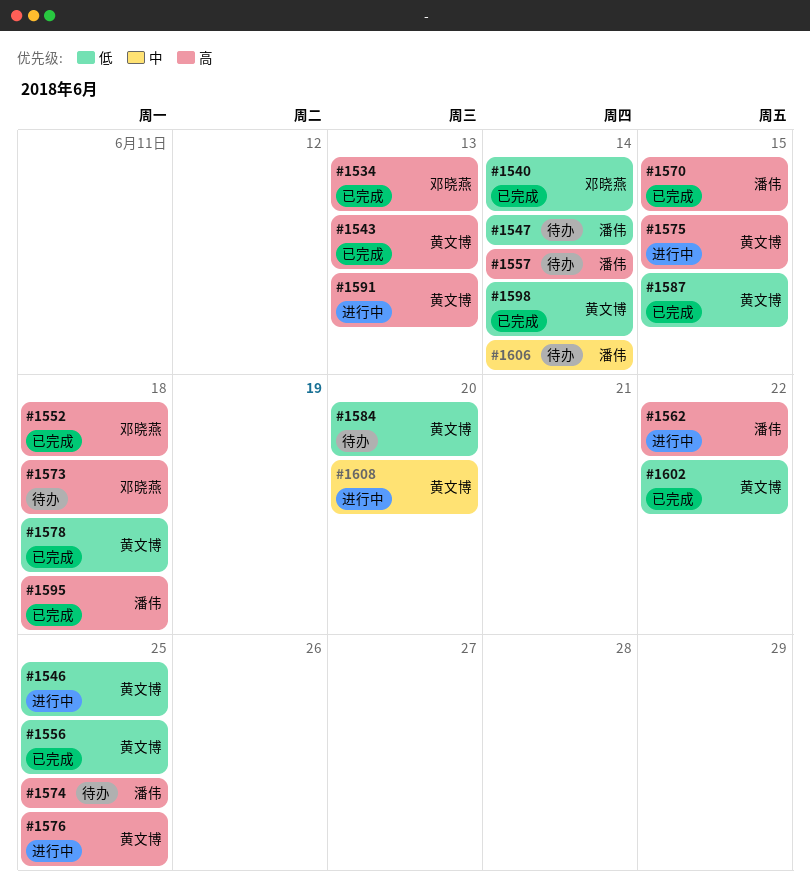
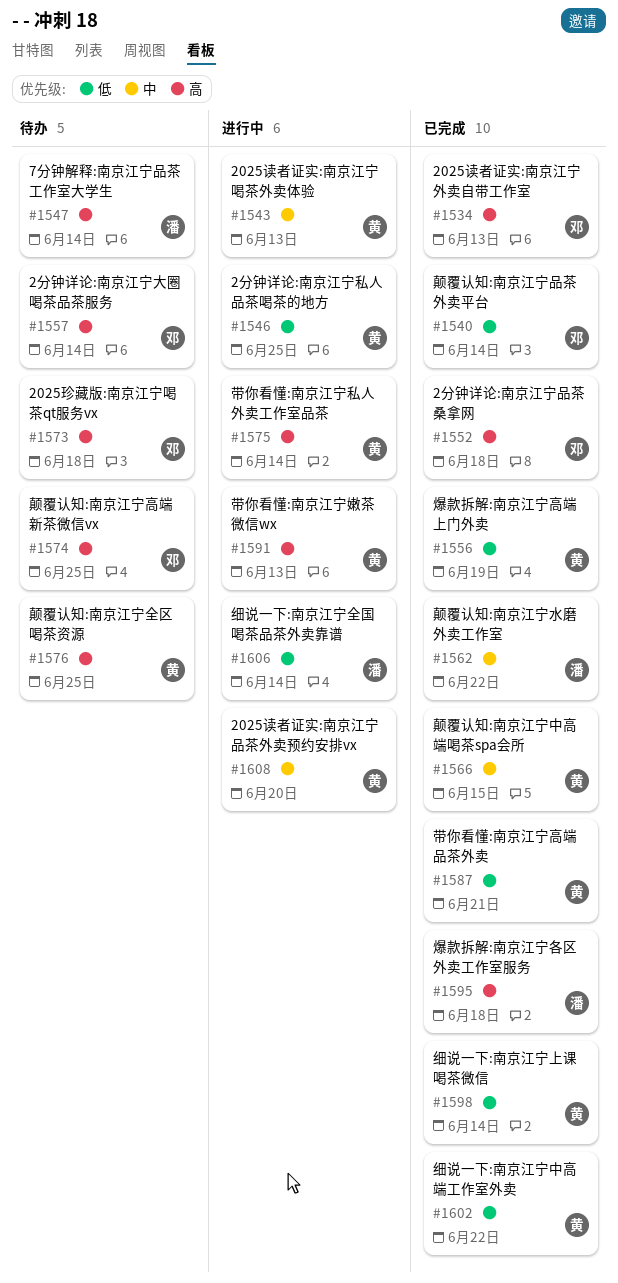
#1543, status: 已完成 -> 进行中
#1543, priority: 高 -> 中
#1547, priority: 低 -> 高
#1556, due: Jun 25 -> Jun 19
#1557, owner: 潘伟 -> 邓晓燕
#1562, status: 进行中 -> 已完成
#1562, priority: 高 -> 中
#1566: none -> present
#1570: present -> none
#1574, owner: 潘伟 -> 邓晓燕
#1575, due: Jun 15 -> Jun 14
#1576, status: 进行中 -> 待办
#1578: present -> none
#1584: present -> none
#1587, due: Jun 15 -> Jun 21
#1606, status: 待办 -> 进行中
#1606, priority: 中 -> 低

